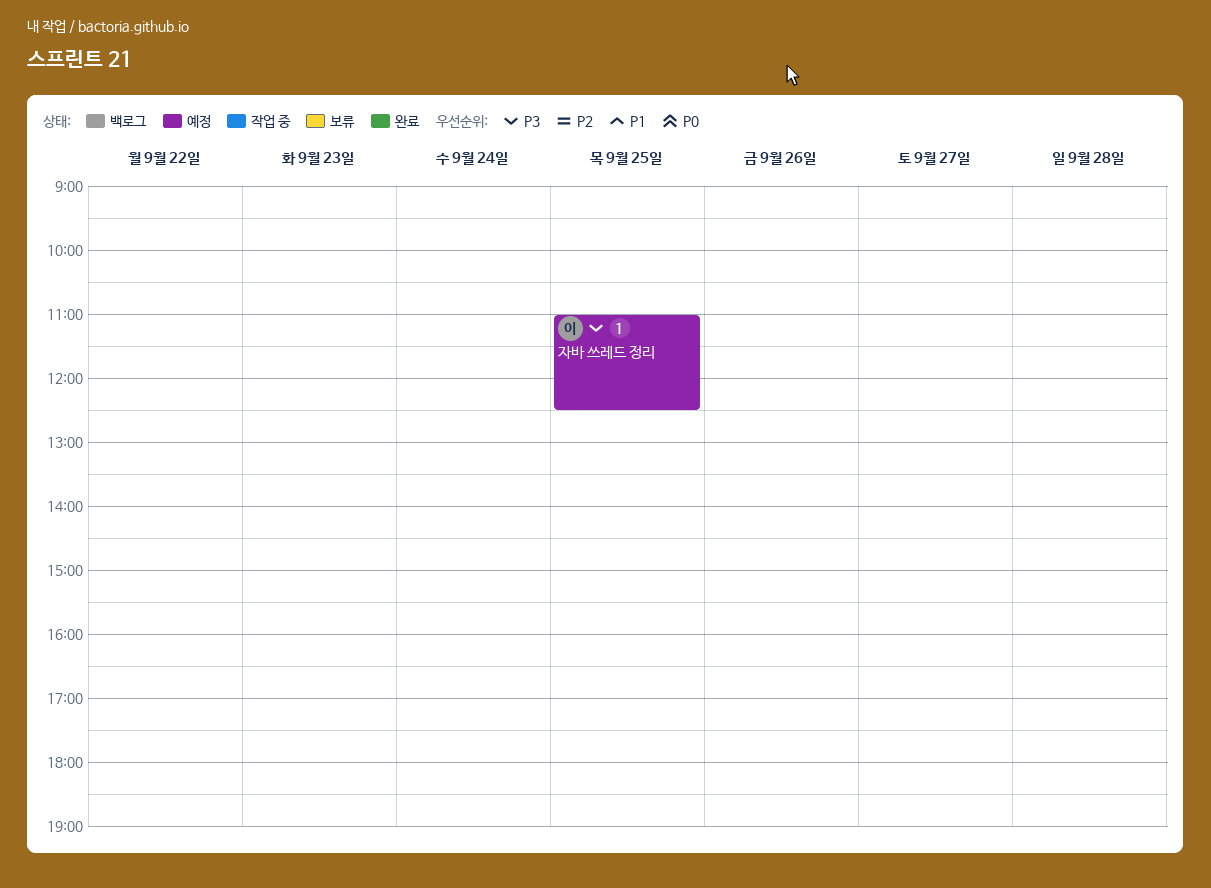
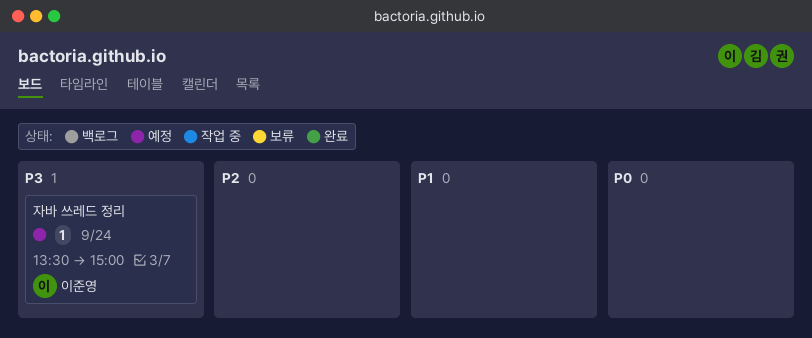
자바 쓰레드 정리, day: Sep 25 -> Sep 24
자바 쓰레드 정리, begins: 11:00 -> 13:30
자바 쓰레드 정리, ends: 12:30 -> 15:00

